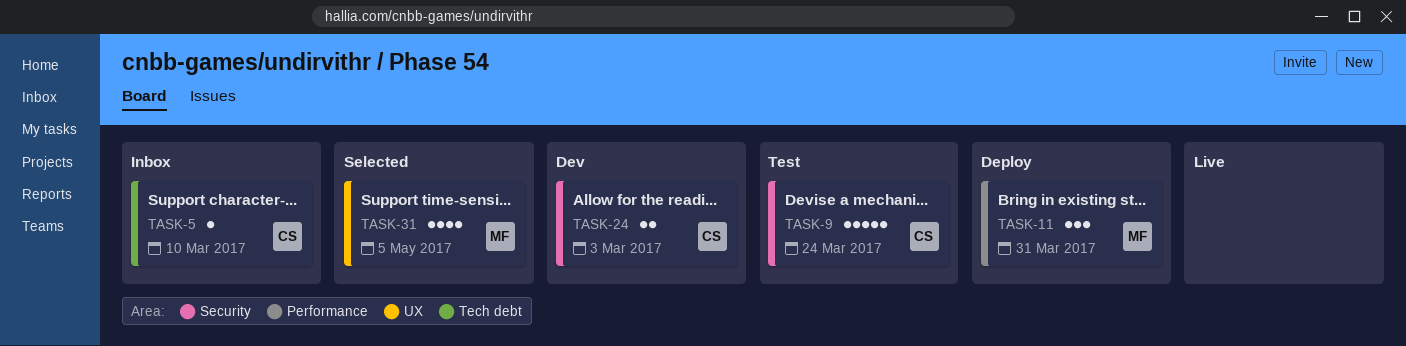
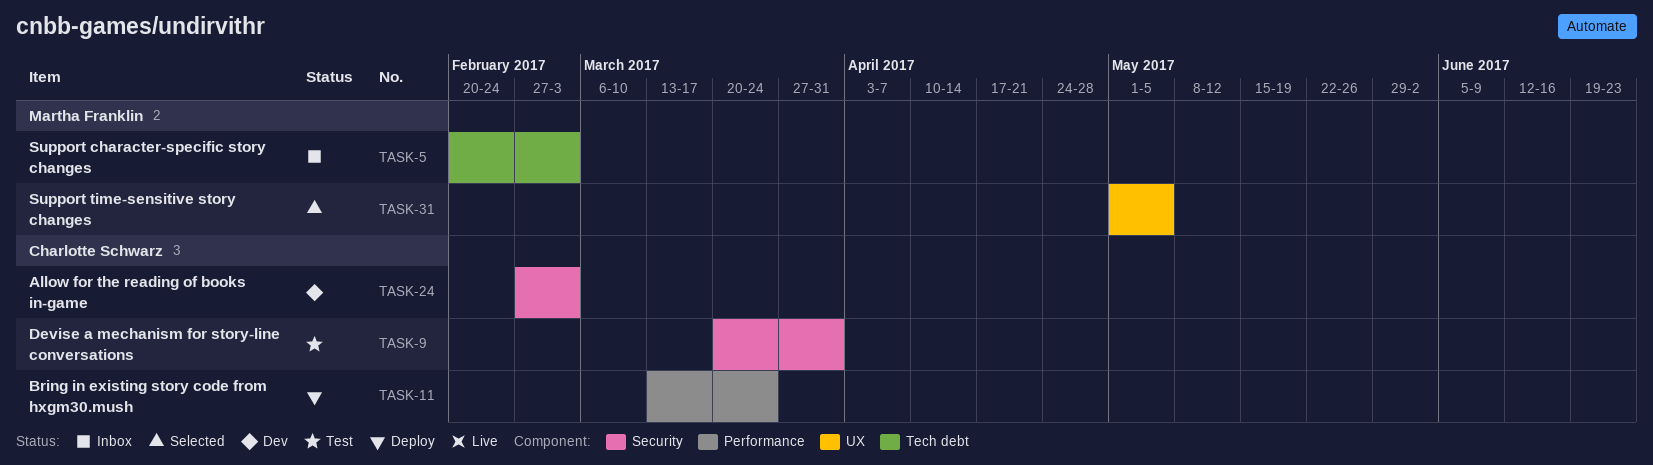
TASK-5, owner: Charlotte Schwarz -> Martha Franklin
TASK-5, due: Mar 10 -> Mar 3
TASK-9, due: Mar 24 -> Mar 31
TASK-11, owner: Martha Franklin -> Charlotte Schwarz
TASK-11, due: Mar 31 -> Mar 24

